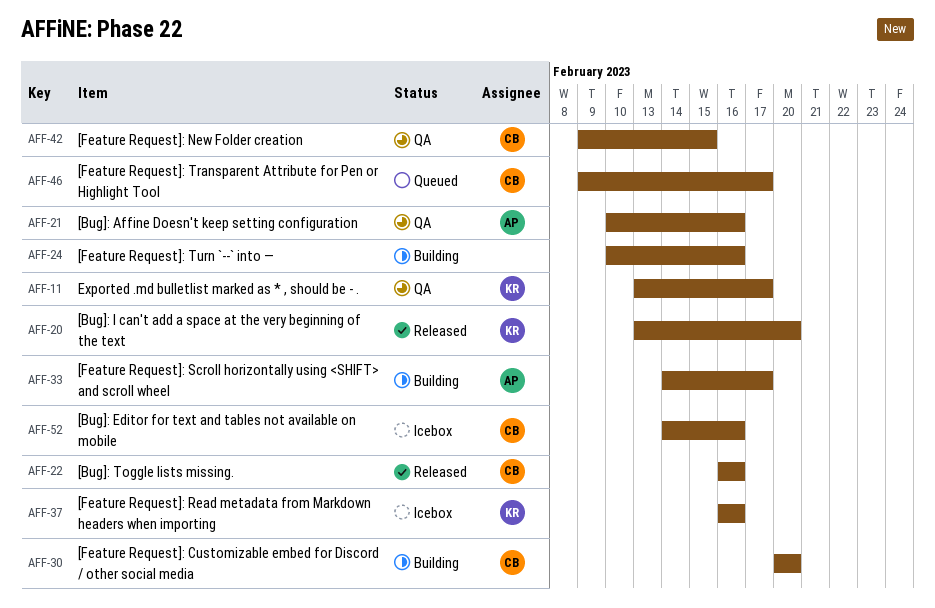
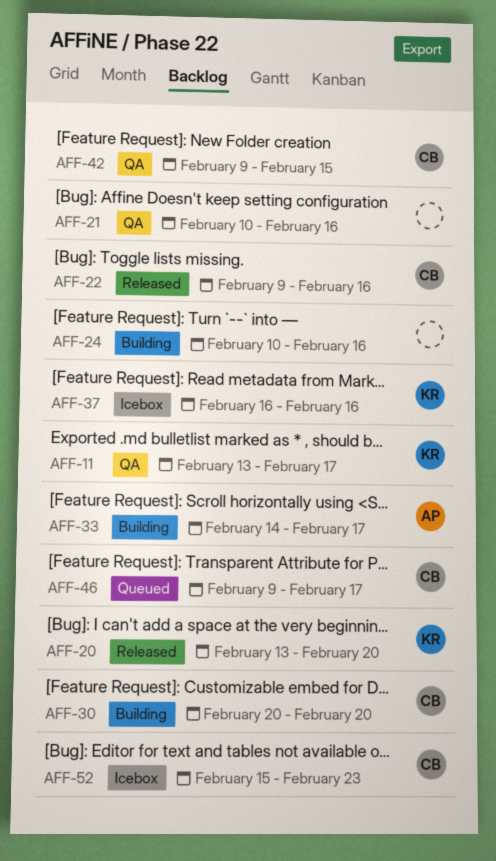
AFF-21, owner: AP -> none
AFF-22, start: Feb 16 -> Feb 9
AFF-52, start: Feb 14 -> Feb 15
AFF-52, due: Feb 16 -> Feb 23

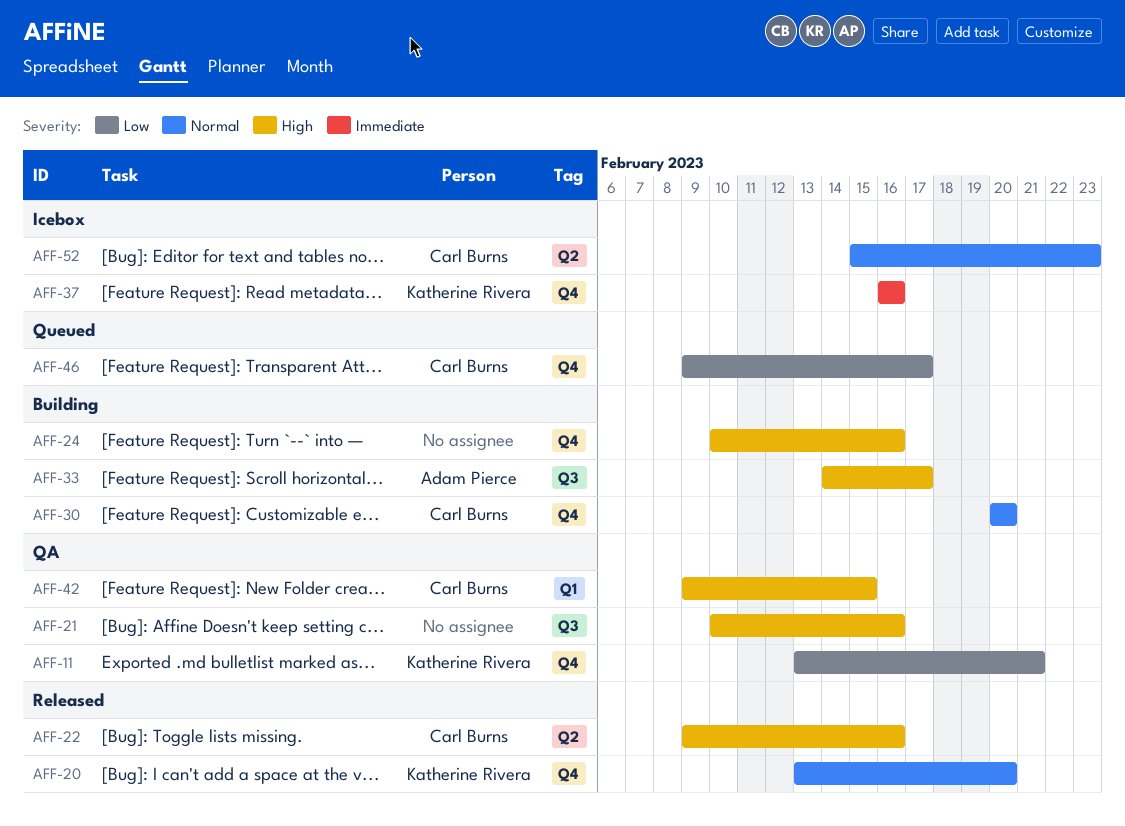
AFF-11, due: Feb 17 -> Feb 21

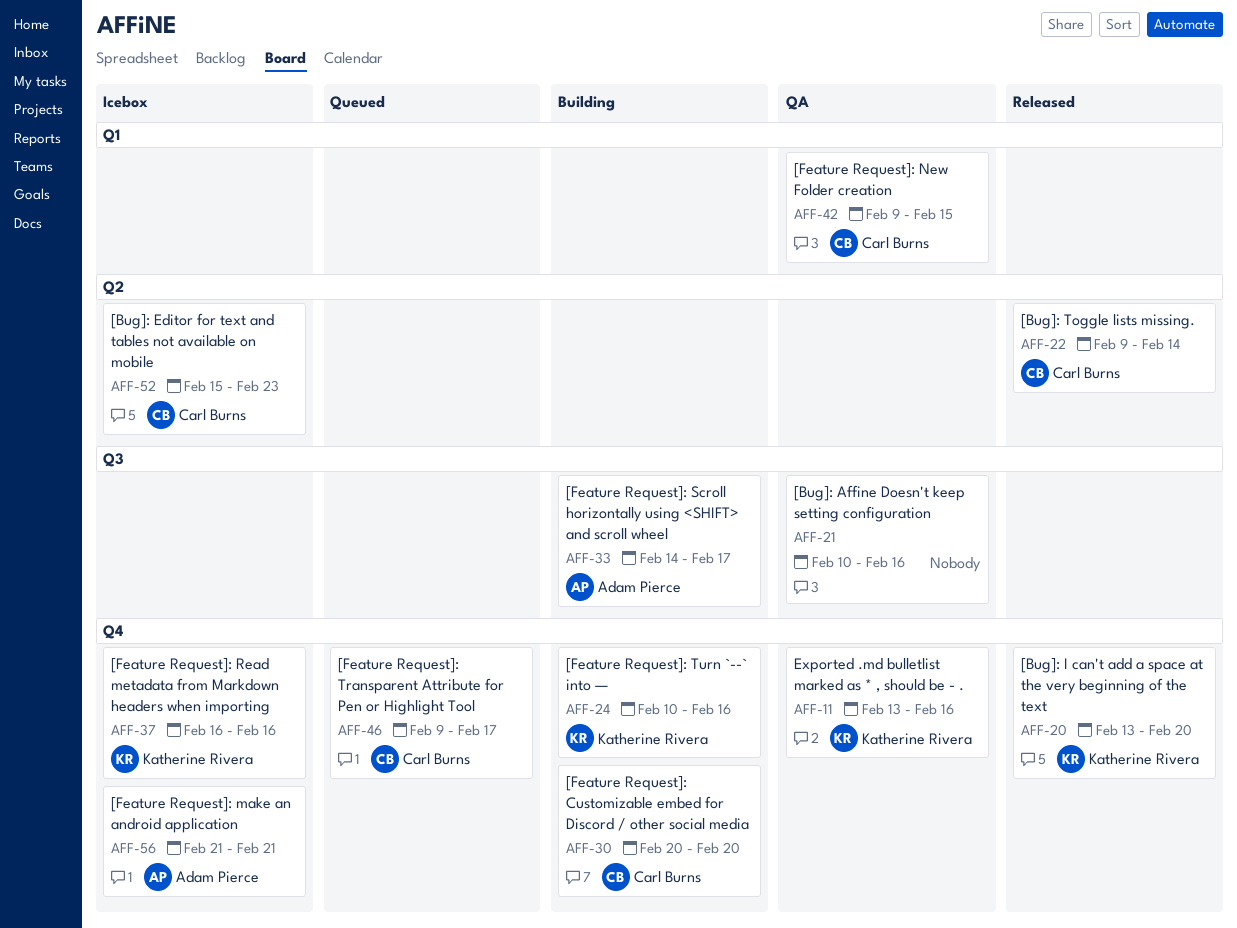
AFF-11, due: Feb 21 -> Feb 16
AFF-22, due: Feb 16 -> Feb 14
AFF-24, owner: none -> Katherine Rivera
AFF-56: none -> present

